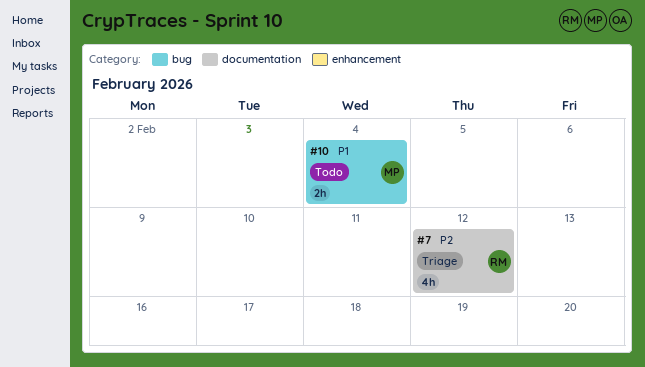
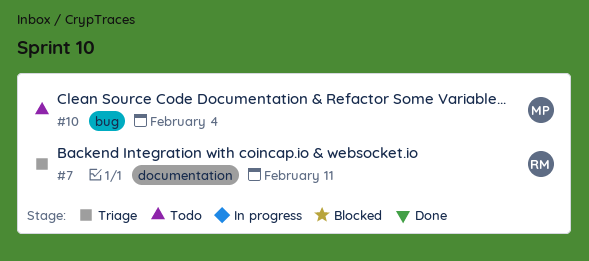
#7, due: Feb 12 -> Feb 11

